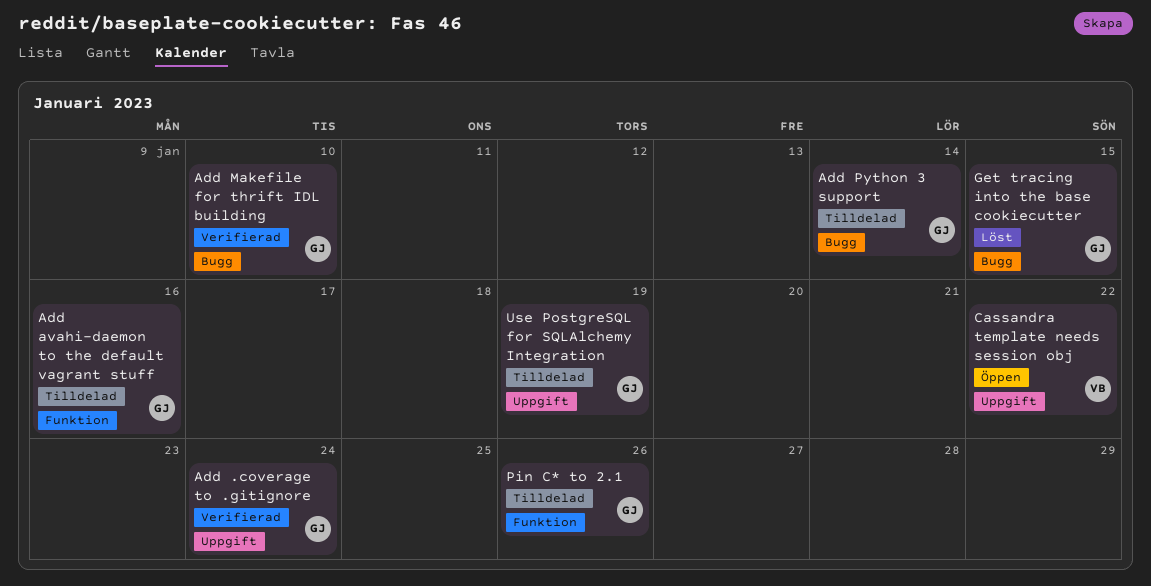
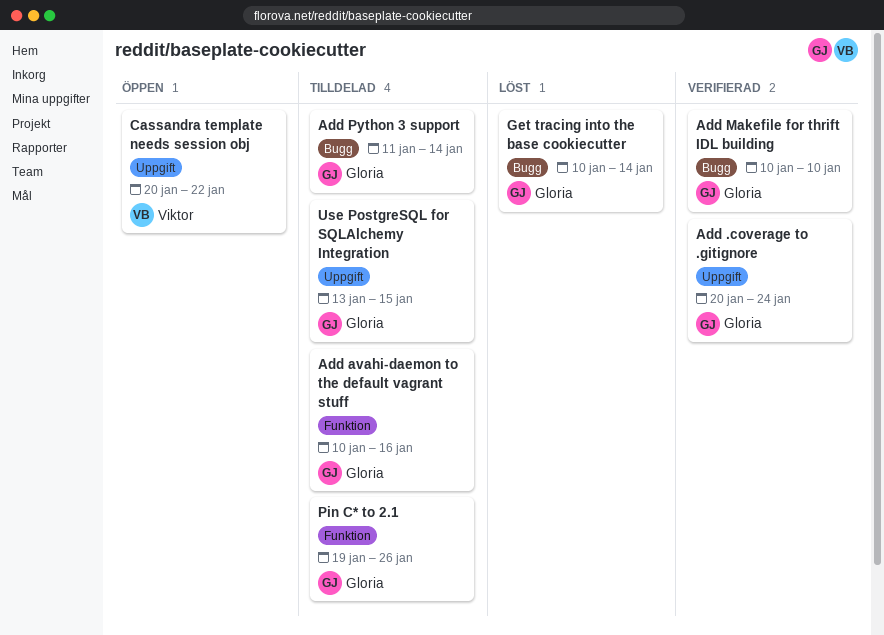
Get tracing into the base cookiecutter, due: Jan 15 -> Jan 14
Use PostgreSQL for SQLAlchemy Integration, due: Jan 19 -> Jan 15

